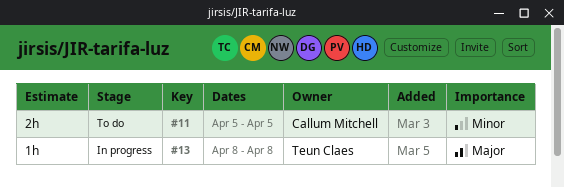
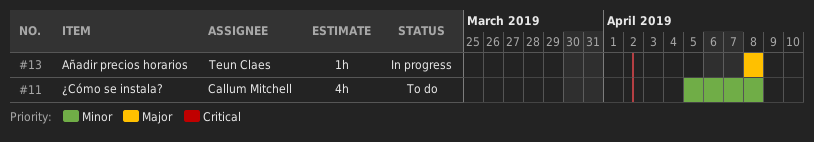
#11, estimate: 2h -> 4h
#11, due: Apr 5 -> Apr 8

